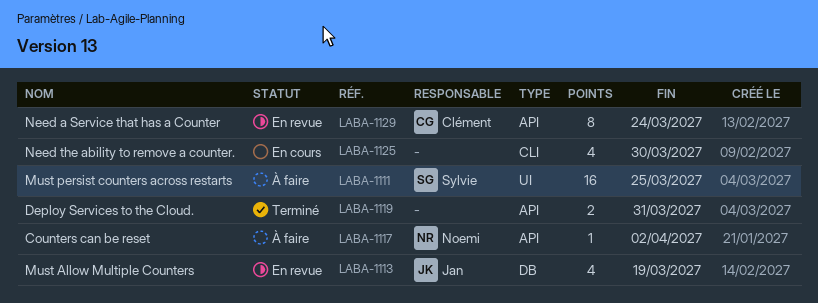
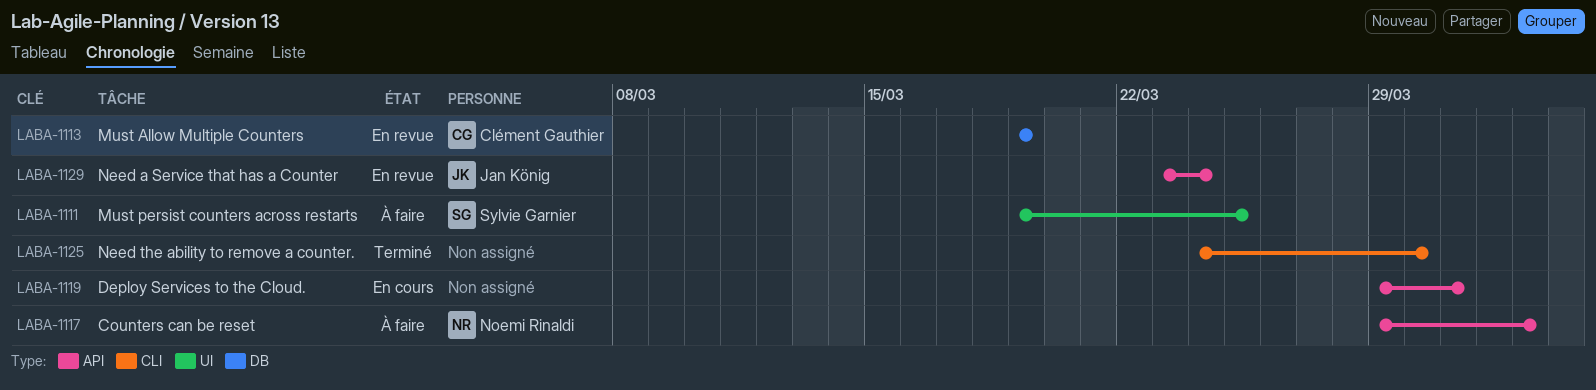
LABA-1113, owner: Jan König -> Clément Gauthier
LABA-1119, status: Terminé -> En cours
LABA-1125, status: En cours -> Terminé
LABA-1129, owner: Clément Gauthier -> Jan König

